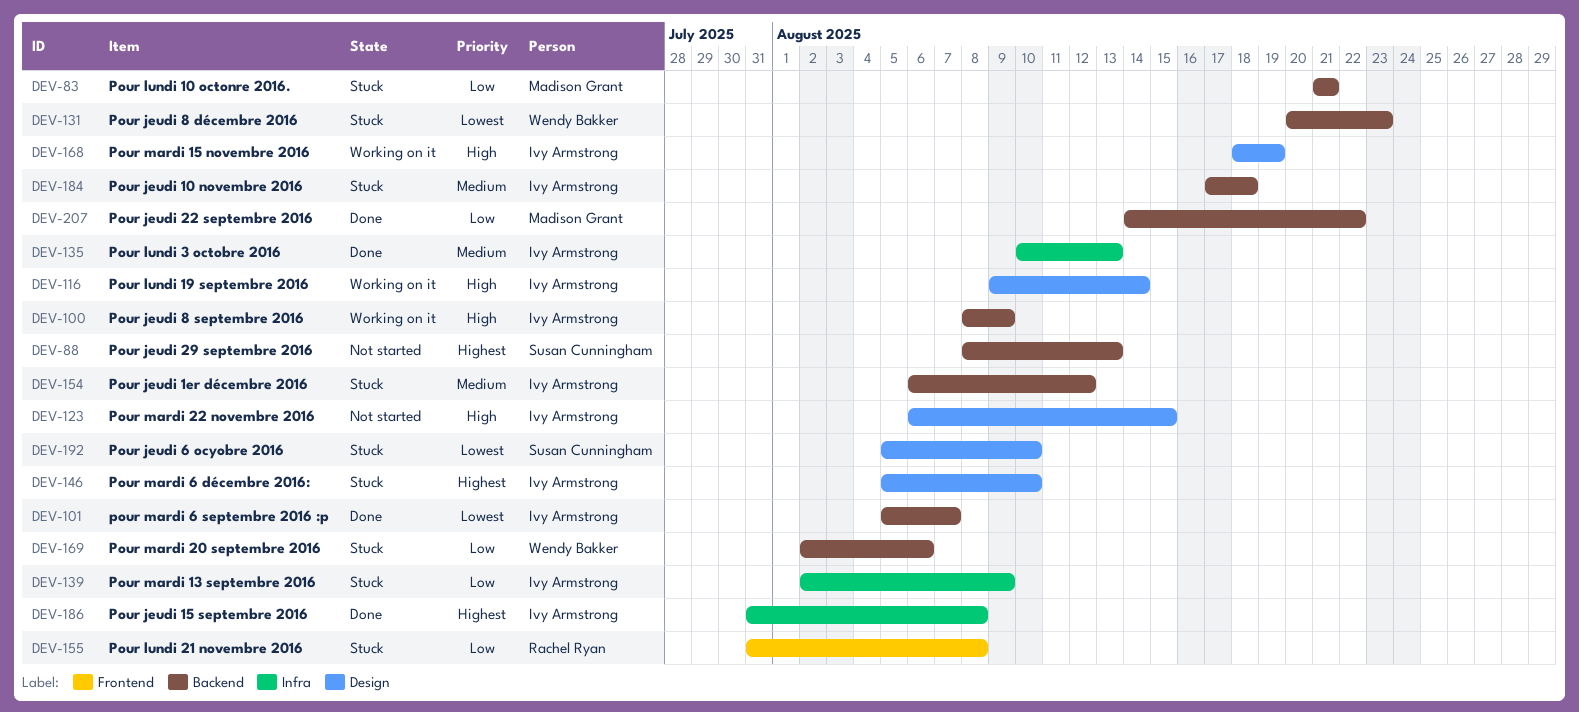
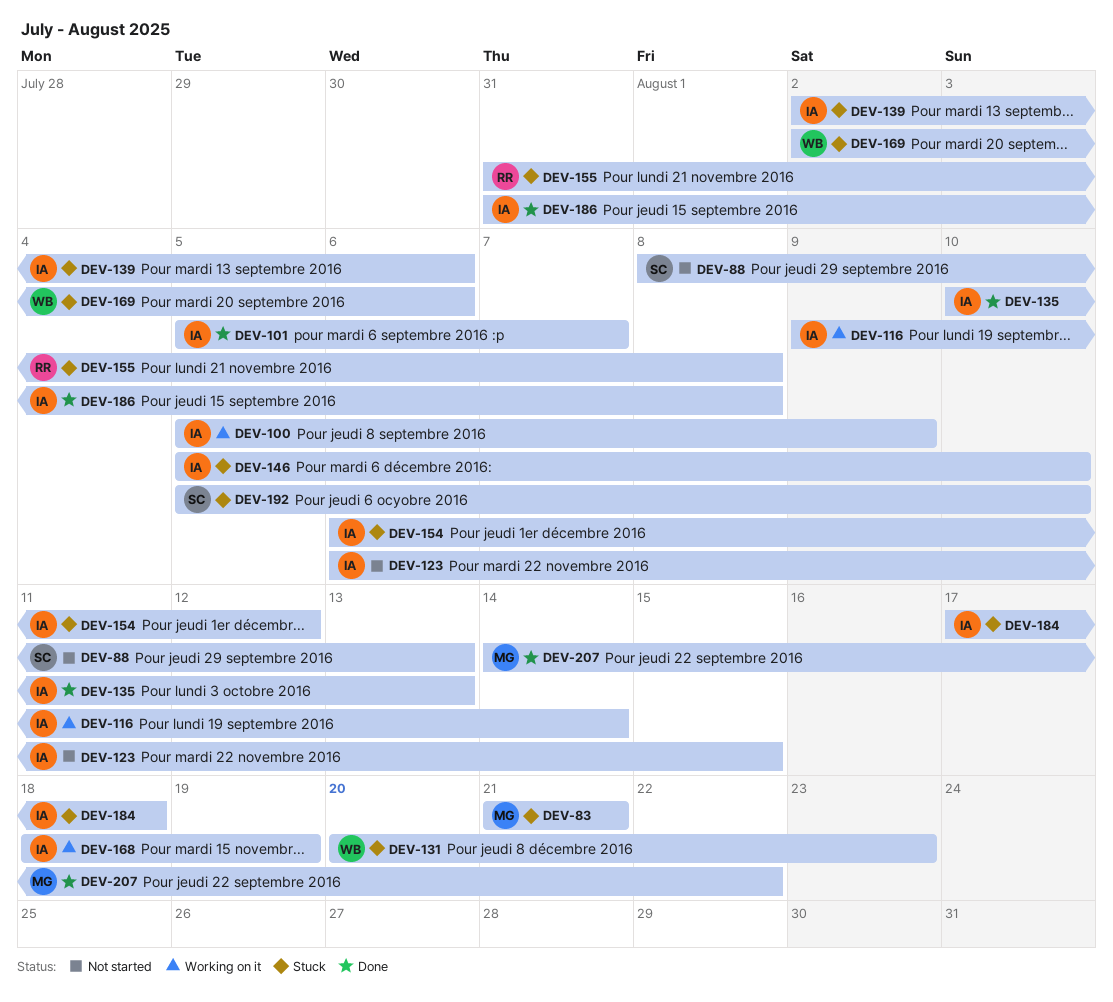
DEV-100, start: Aug 8 -> Aug 5
DEV-139, due: Aug 9 -> Aug 6

